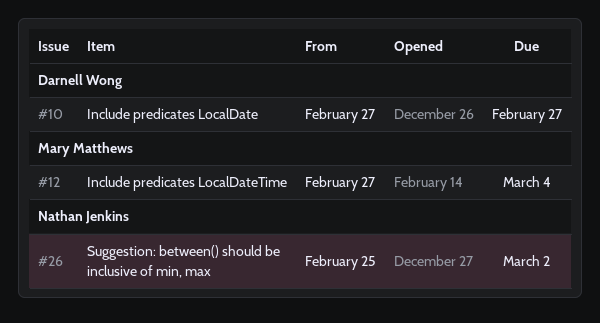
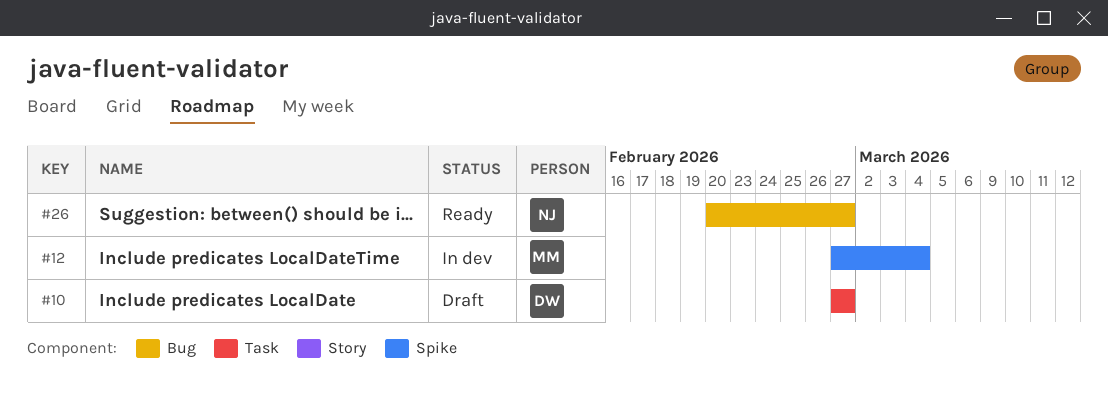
#26, start: Feb 25 -> Feb 20
#26, due: Mar 2 -> Feb 27

